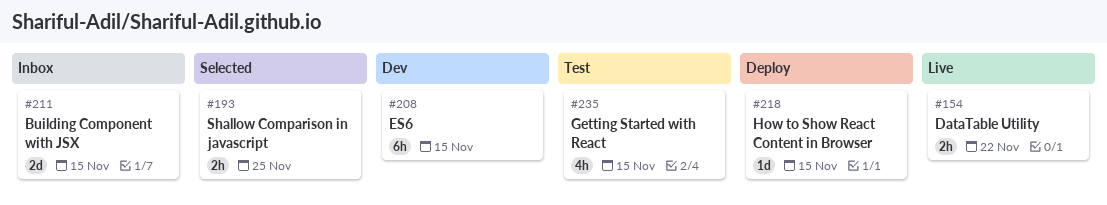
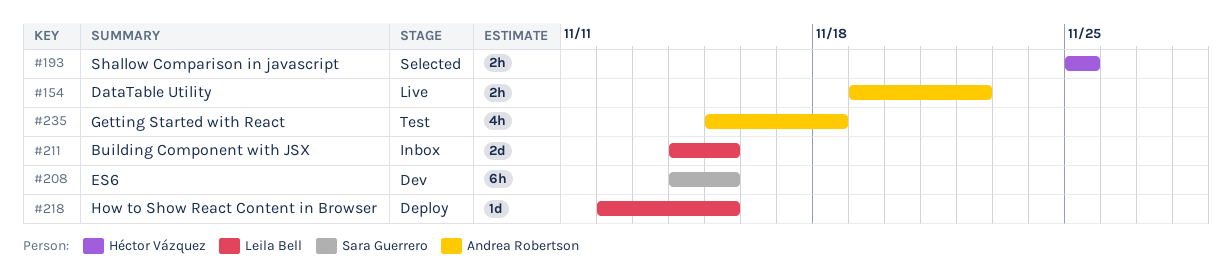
#235, due: Nov 15 -> Nov 18

